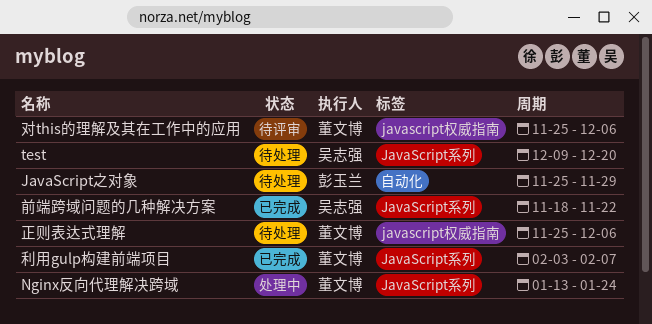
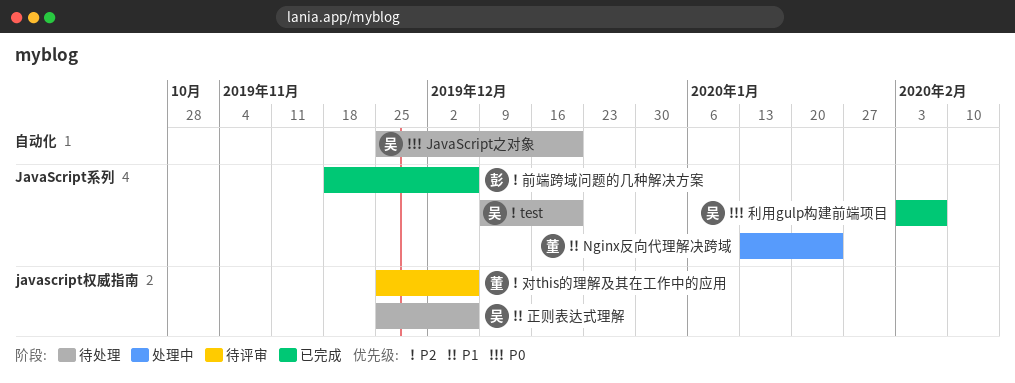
JavaScript之对象, owner: 彭玉兰 -> 吴志强
JavaScript之对象, due: Nov 29 -> Dec 20
利用gulp构建前端项目, owner: 董文博 -> 吴志强
前端跨域问题的几种解决方案, owner: 吴志强 -> 彭玉兰
前端跨域问题的几种解决方案, due: Nov 22 -> Dec 6
正则表达式理解, owner: 董文博 -> 吴志强

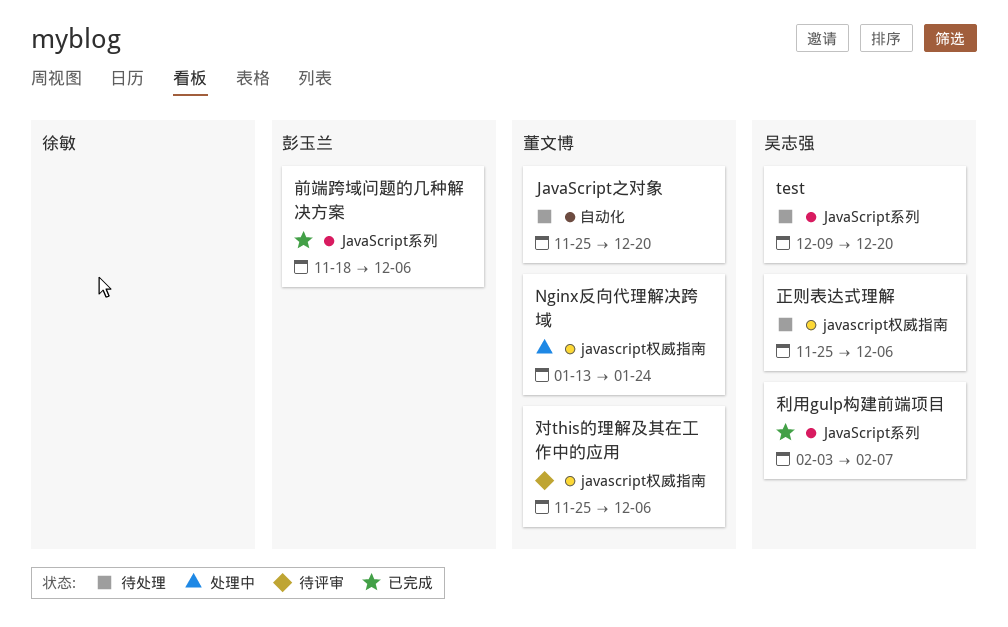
JavaScript之对象, owner: 吴志强 -> 董文博
Nginx反向代理解决跨域, label: JavaScript系列 -> javascript权威指南

